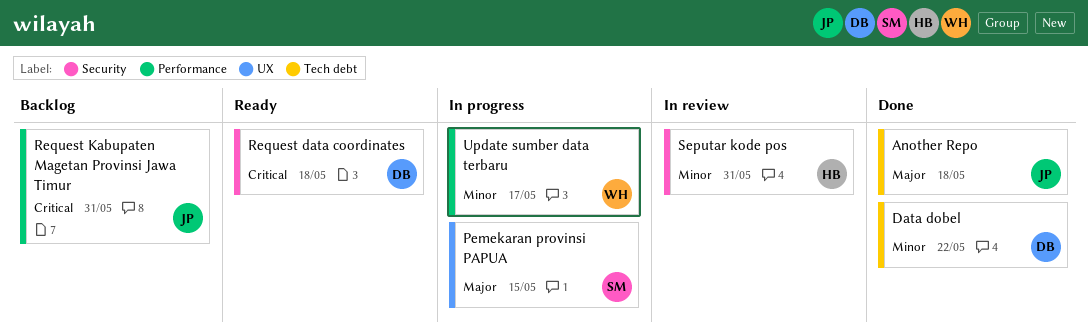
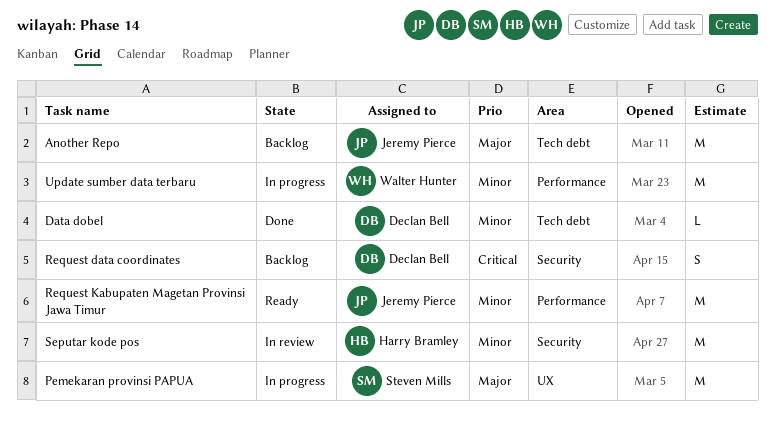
Another Repo, status: Done -> Backlog
Request data coordinates, status: Ready -> Backlog
Request Kabupaten Magetan Provinsi Jawa Timur, status: Backlog -> Ready
Request Kabupaten Magetan Provinsi Jawa Timur, priority: Critical -> Minor

